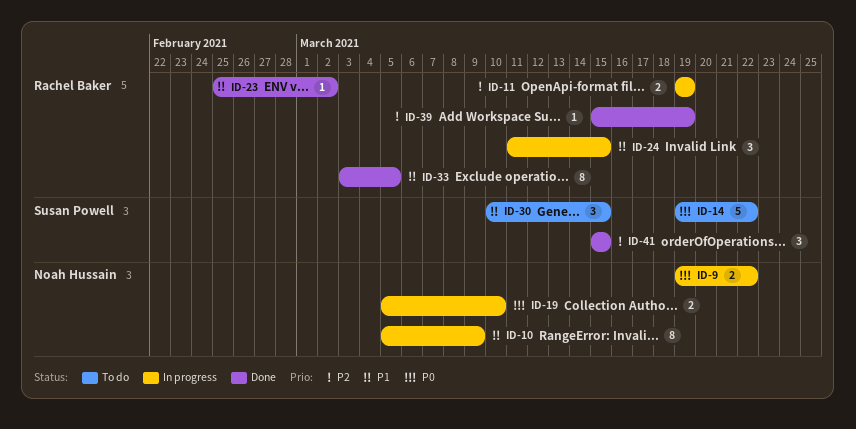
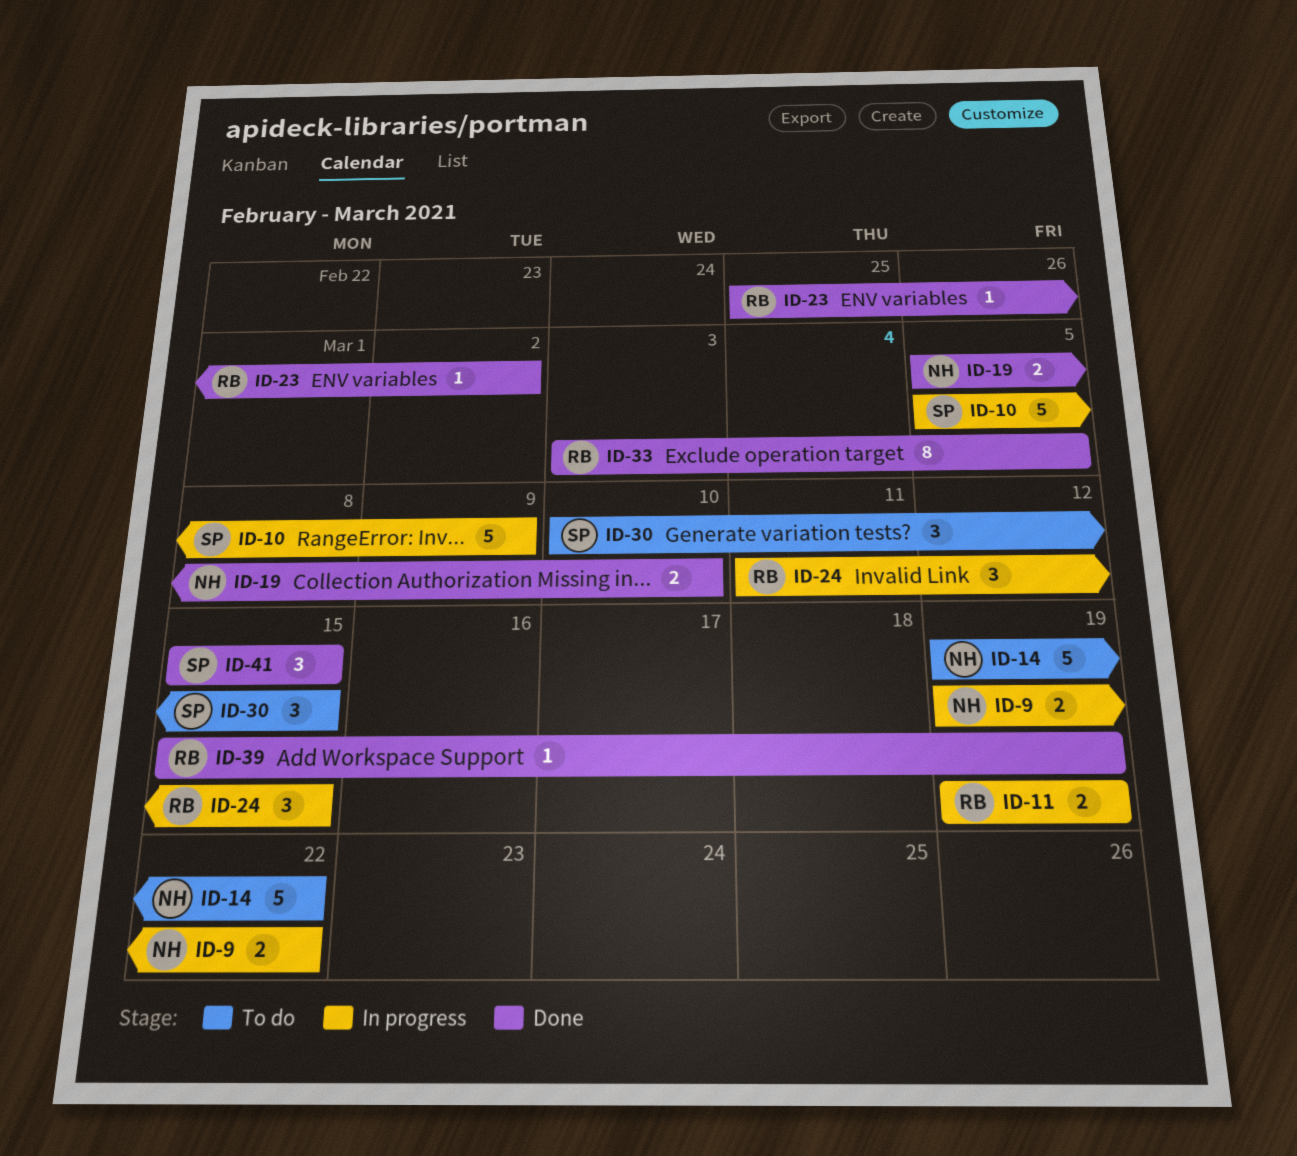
ID-10, owner: Noah Hussain -> Susan Powell
ID-10, estimate: 8 -> 5
ID-14, owner: Susan Powell -> Noah Hussain
ID-19, status: In progress -> Done

